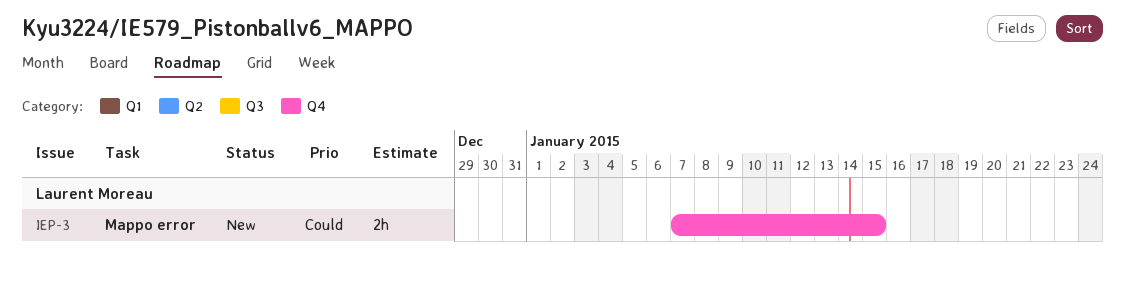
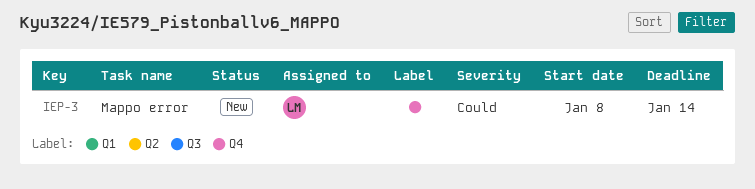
IEP-3, start: Jan 7 -> Jan 8
IEP-3, due: Jan 15 -> Jan 14

